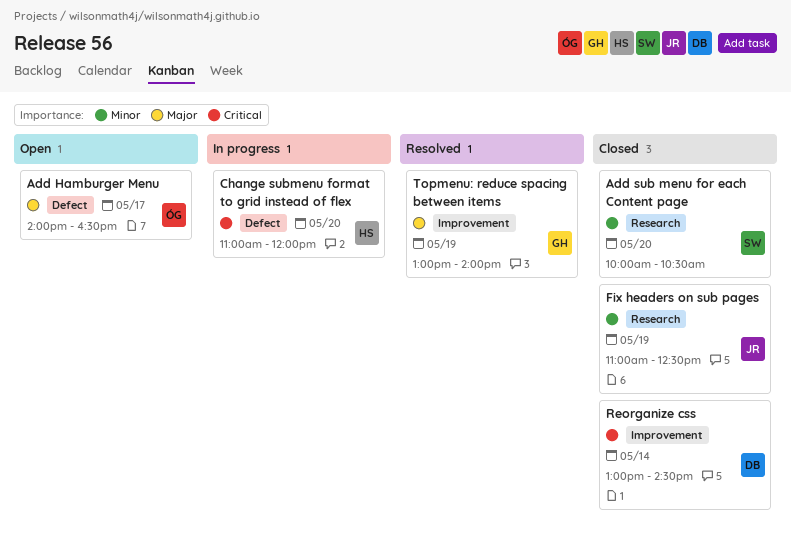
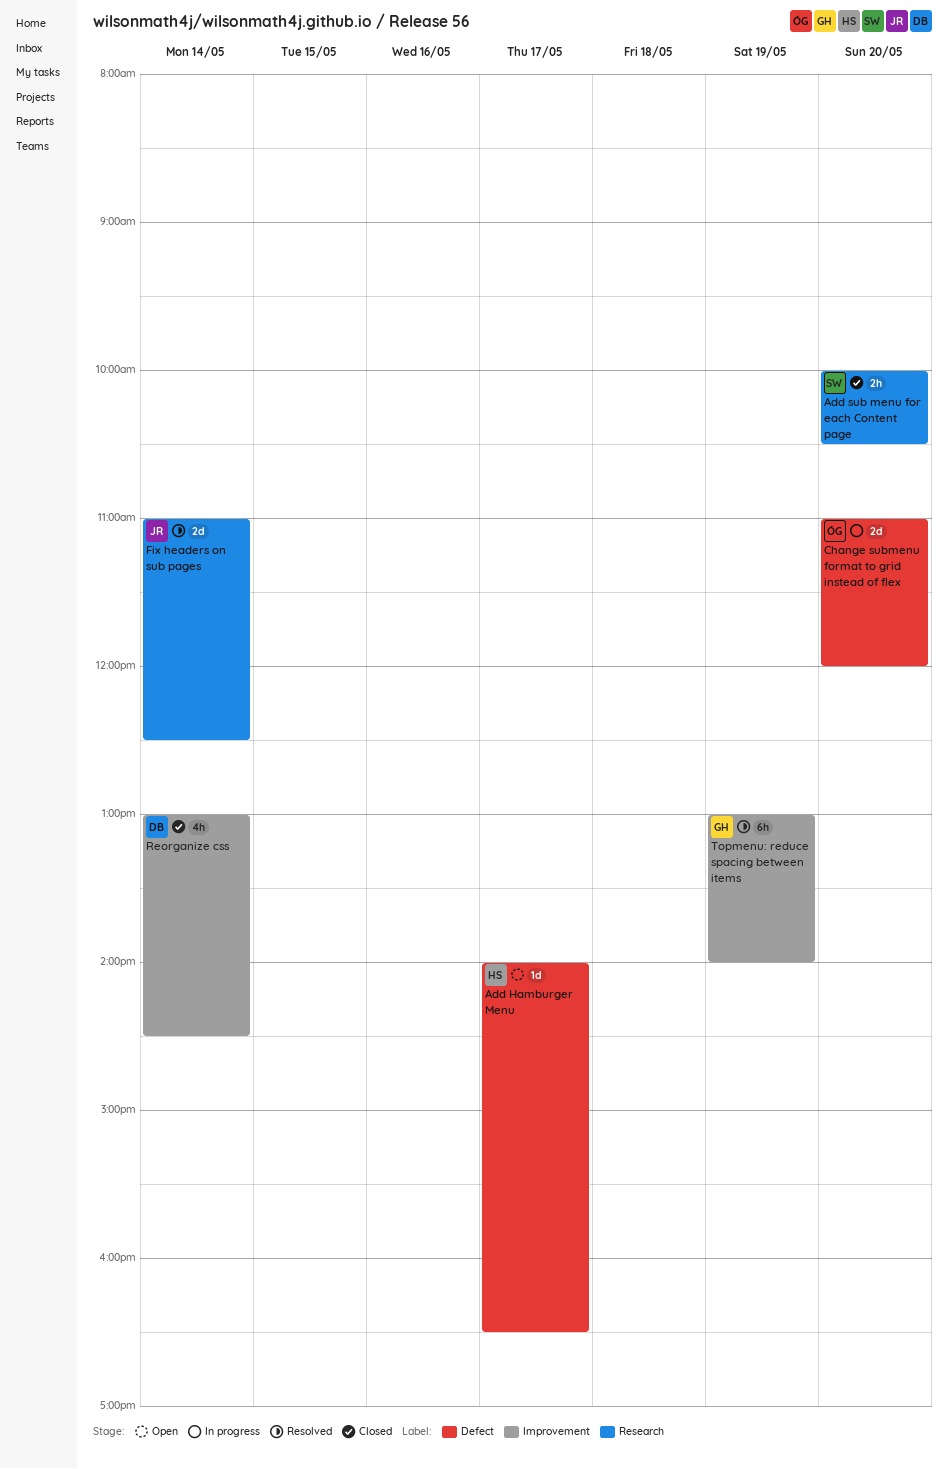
Add Hamburger Menu, owner: ÓG -> HS
Change submenu format to grid instead of flex, owner: HS -> ÓG
Fix headers on sub pages, status: Closed -> Resolved
Fix headers on sub pages, day: May 19 -> May 14

